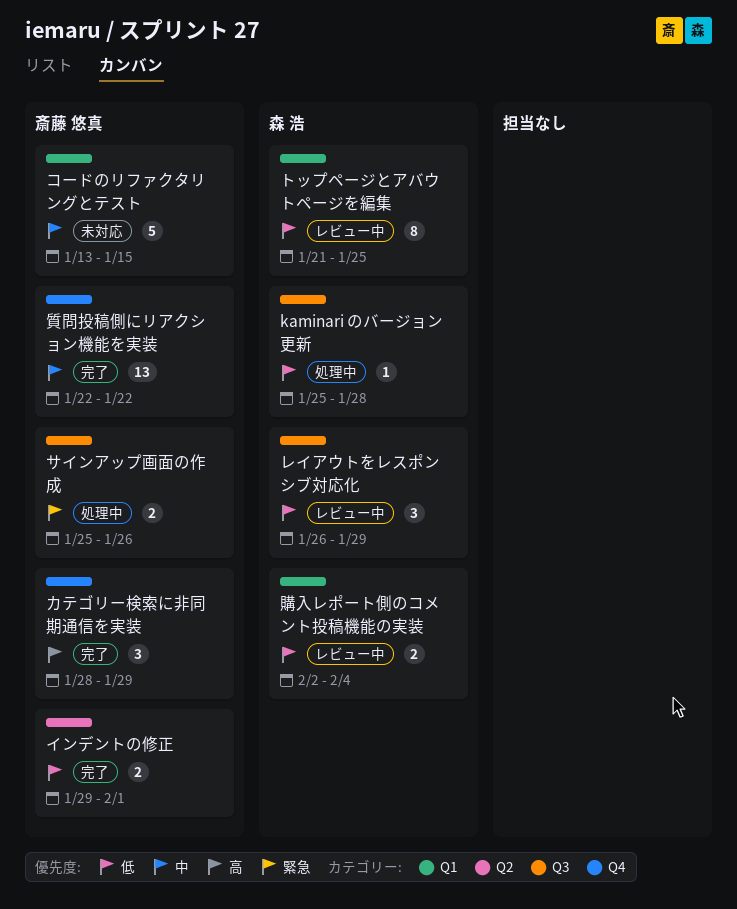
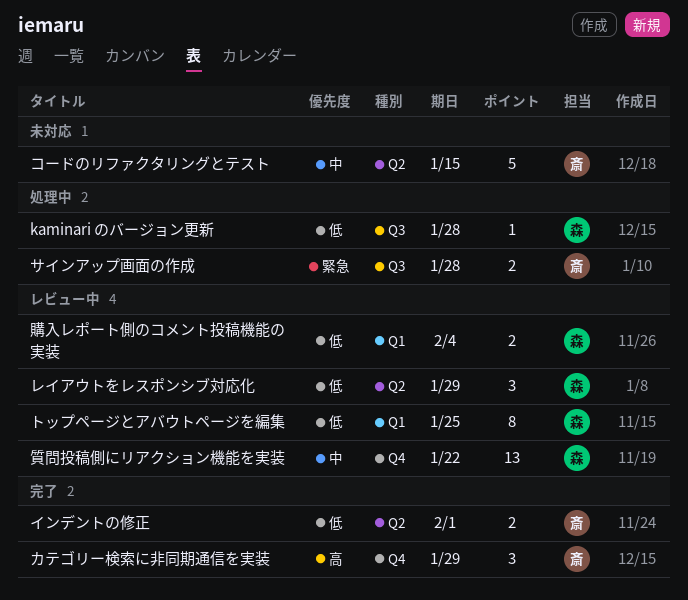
コードのリファクタリングとテスト, label: Q1 -> Q2
サインアップ画面の作成, due: Jan 26 -> Jan 28
レイアウトをレスポンシブ対応化, label: Q3 -> Q2
質問投稿側にリアクション機能を実装, status: 完了 -> レビュー中
質問投稿側にリアクション機能を実装, owner: 斎藤 悠真 -> 森 浩

